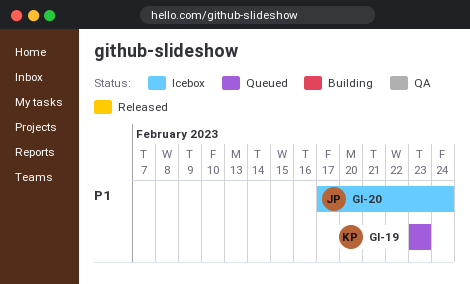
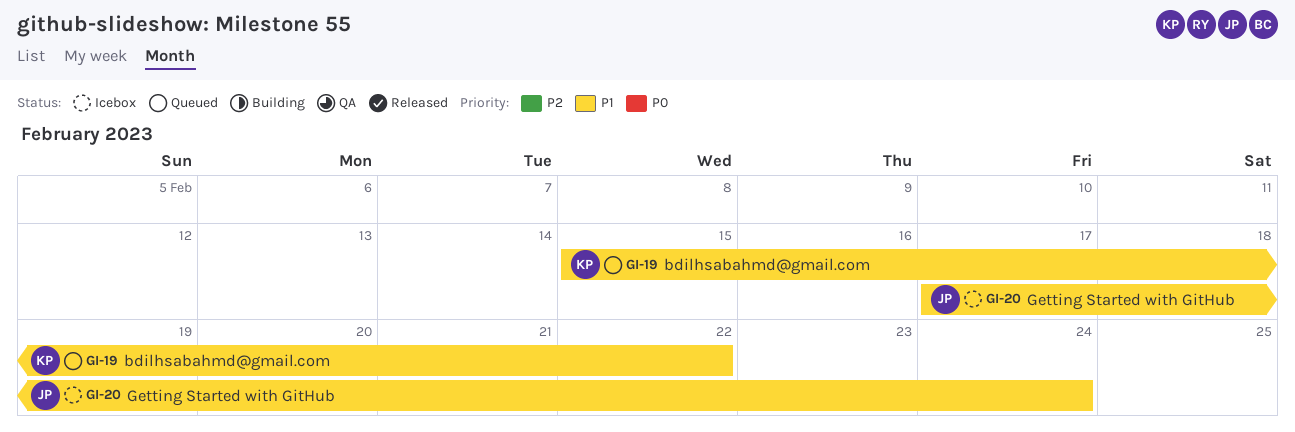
GI-19, start: Feb 23 -> Feb 15
GI-19, due: Feb 23 -> Feb 22

